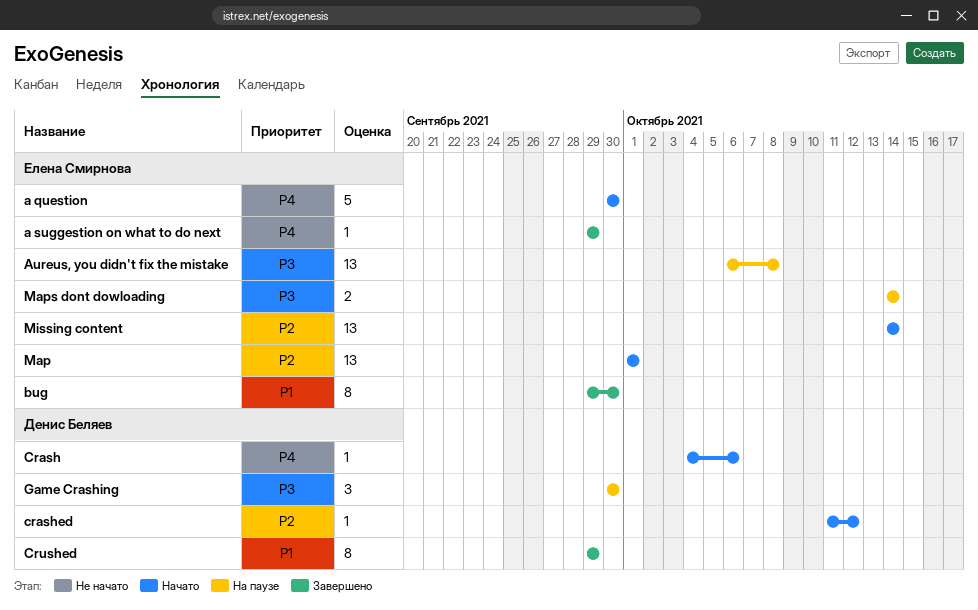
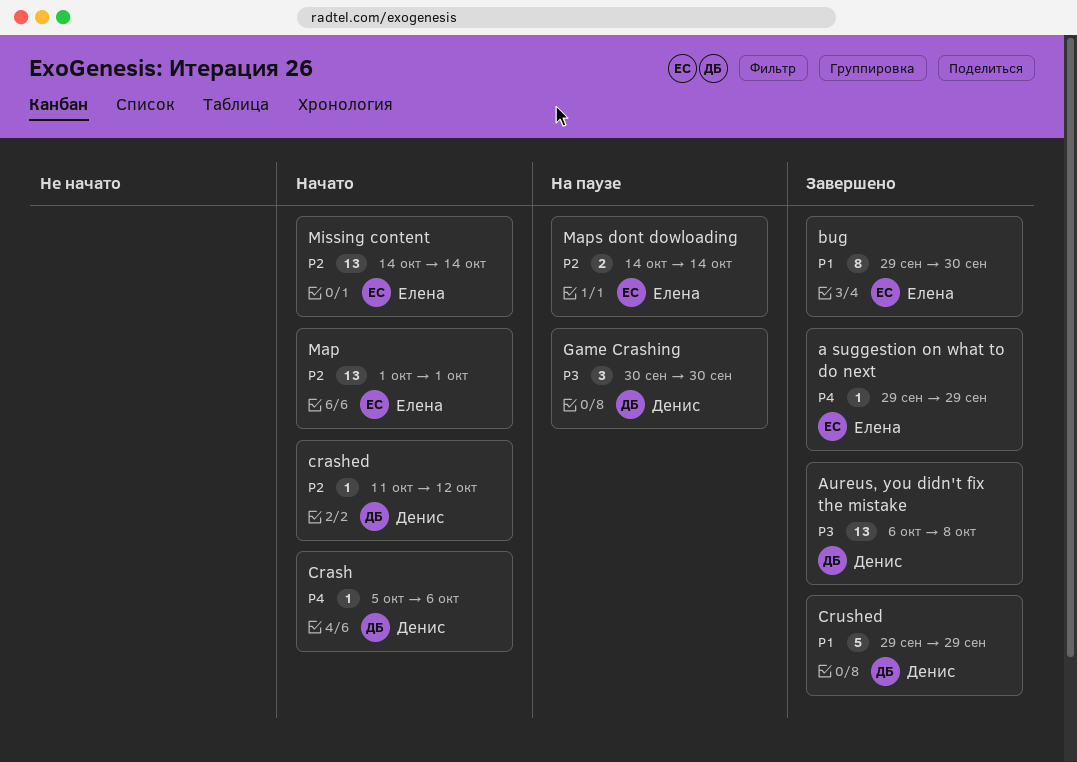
a question: present -> none
Aureus, you didn't fix the mistake, status: На паузе -> Завершено
Aureus, you didn't fix the mistake, owner: Елена Смирнова -> Денис Беляев
Crash, start: Oct 4 -> Oct 5
Crushed, estimate: 8 -> 5
Maps dont dowloading, priority: P3 -> P2

